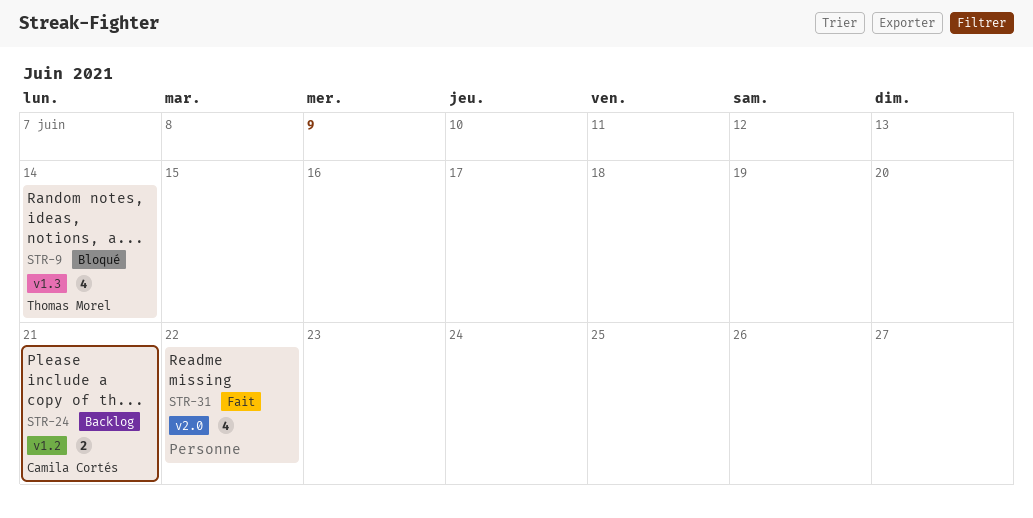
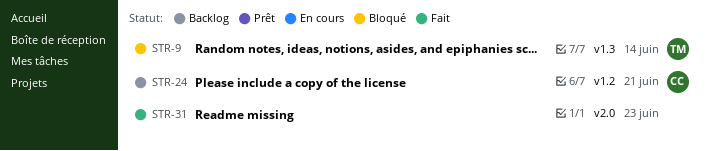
STR-31, due: Jun 22 -> Jun 23

